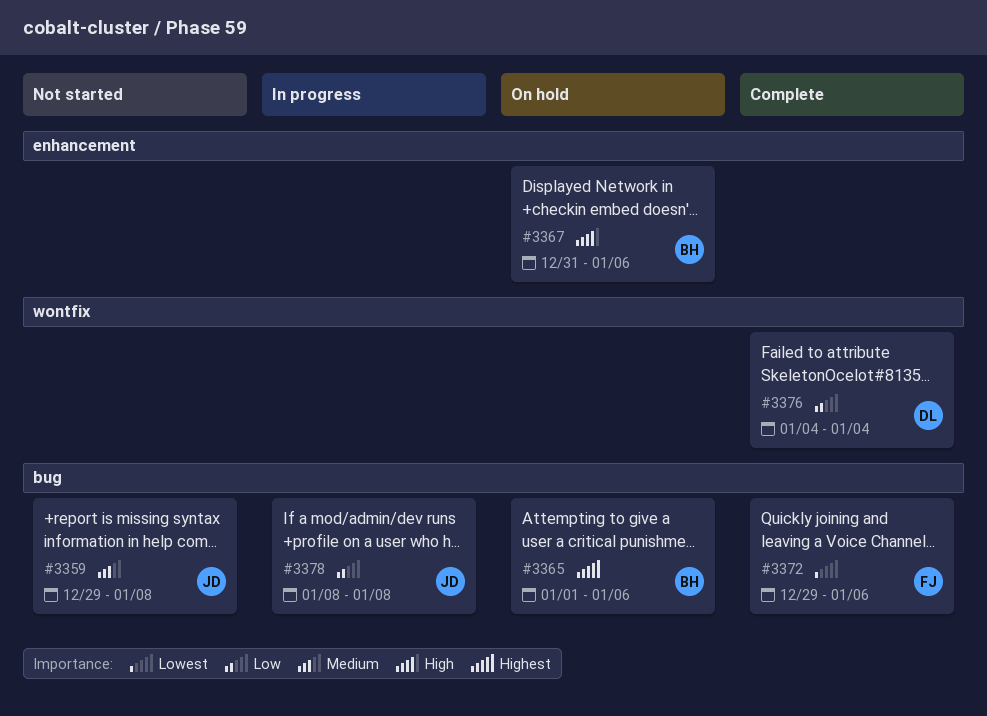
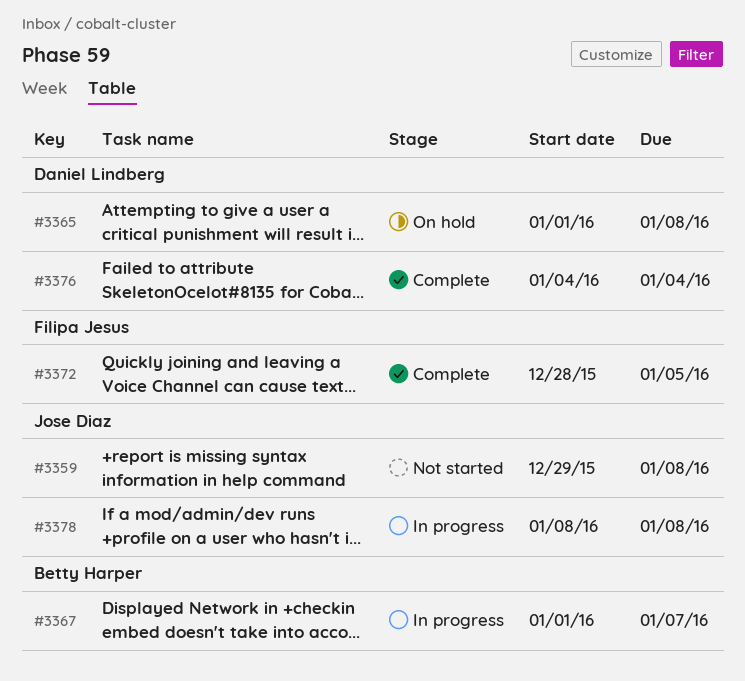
#3365, owner: Betty Harper -> Daniel Lindberg
#3365, due: Jan 6 -> Jan 8
#3367, status: On hold -> In progress
#3367, start: Dec 31 -> Jan 1
#3367, due: Jan 6 -> Jan 7
#3372, start: Dec 29 -> Dec 28
#3372, due: Jan 6 -> Jan 5

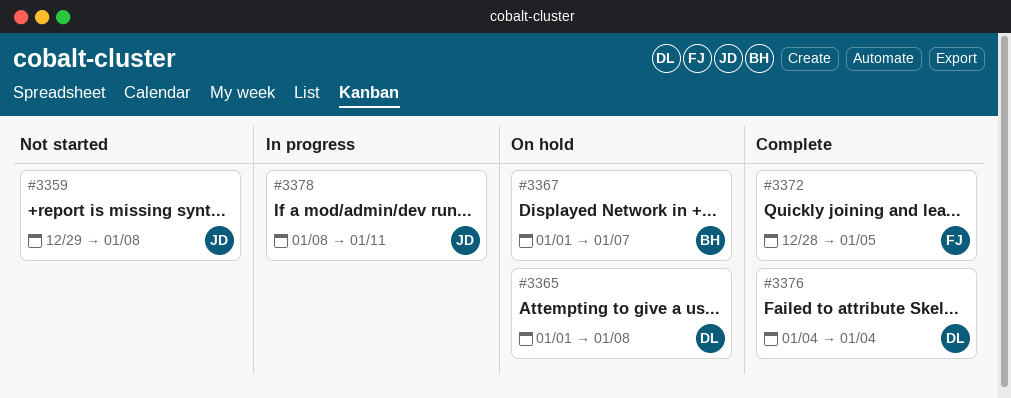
#3367, status: In progress -> On hold
#3378, due: Jan 8 -> Jan 11

